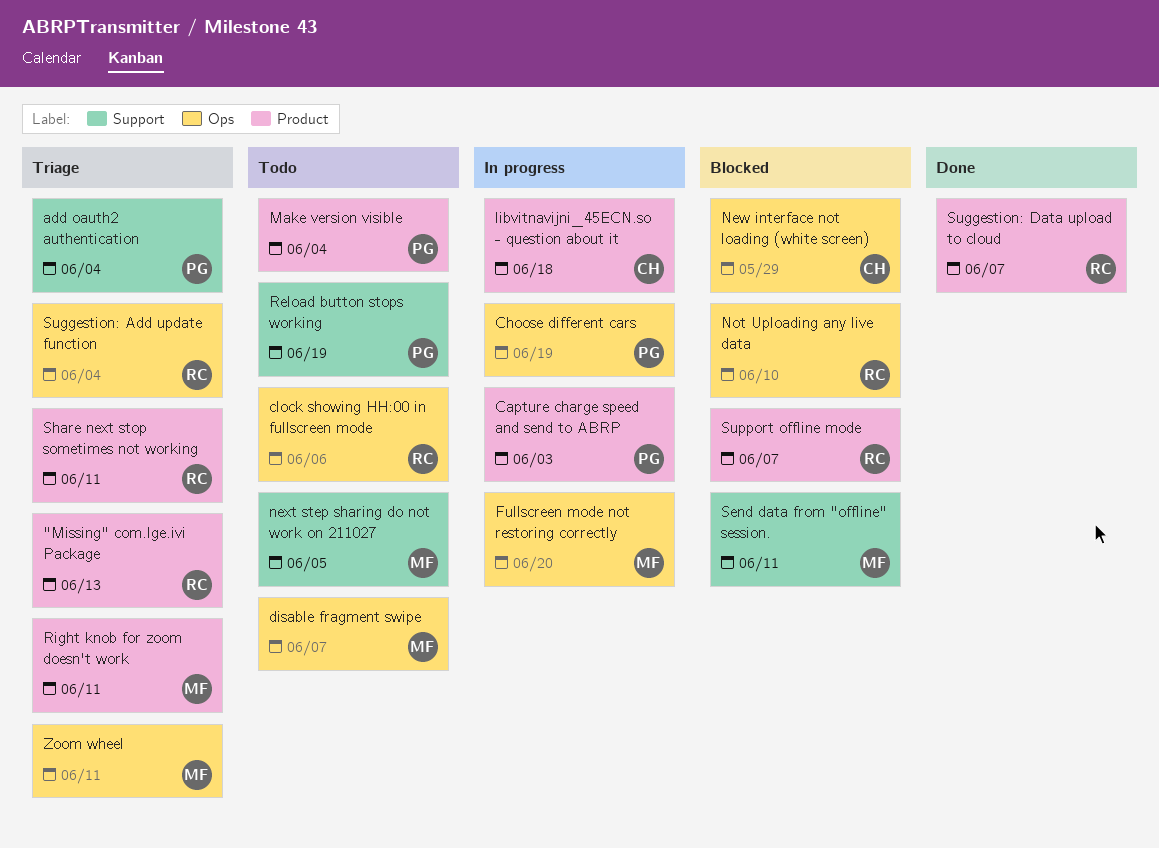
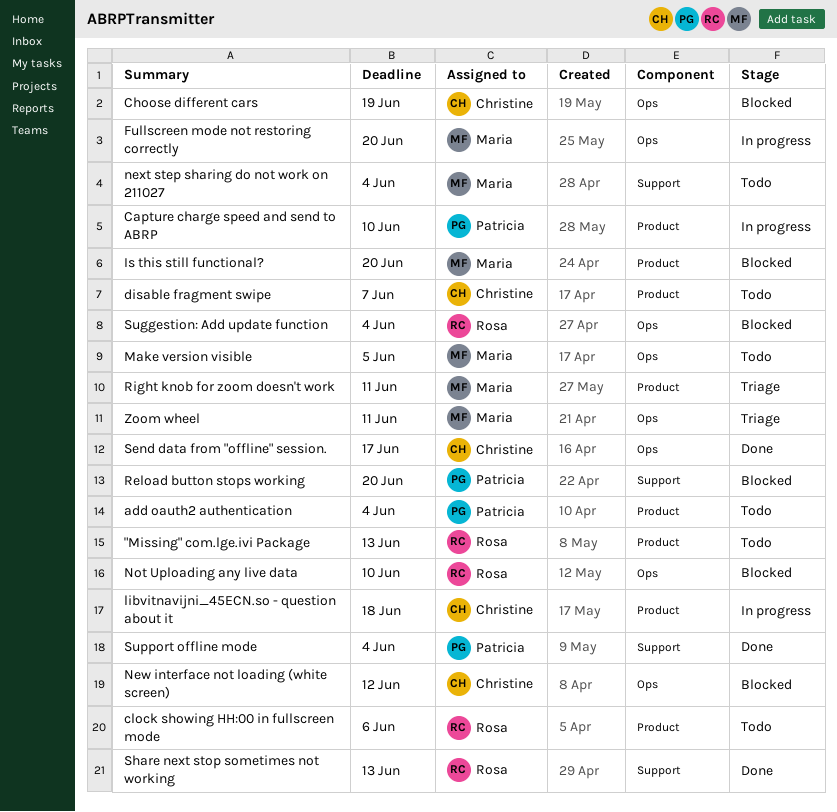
"Missing" com.lge.ivi Package, status: Triage -> Todo
add oauth2 authentication, status: Triage -> Todo
add oauth2 authentication, label: Support -> Product
Capture charge speed and send to ABRP, due: Jun 3 -> Jun 10
Choose different cars, status: In progress -> Blocked
Choose different cars, owner: Patricia -> Christine
clock showing HH:00 in fullscreen mode, label: Ops -> Product
disable fragment swipe, owner: Maria -> Christine
disable fragment swipe, label: Ops -> Product
Is this still functional?: none -> present
Make version visible, owner: Patricia -> Maria
Make version visible, label: Product -> Ops
Make version visible, due: Jun 4 -> Jun 5
New interface not loading (white screen), due: May 29 -> Jun 12
next step sharing do not work on 211027, due: Jun 5 -> Jun 4
Reload button stops working, status: Todo -> Blocked
Reload button stops working, due: Jun 19 -> Jun 20
Send data from "offline" session., status: Blocked -> Done
Send data from "offline" session., owner: Maria -> Christine
Send data from "offline" session., label: Support -> Ops
Send data from "offline" session., due: Jun 11 -> Jun 17
Share next stop sometimes not working, status: Triage -> Done
Share next stop sometimes not working, label: Product -> Support
Share next stop sometimes not working, due: Jun 11 -> Jun 13
Suggestion: Add update function, status: Triage -> Blocked
Suggestion: Data upload to cloud: present -> none
Support offline mode, status: Blocked -> Done
Support offline mode, owner: Rosa -> Patricia
Support offline mode, label: Product -> Support
Support offline mode, due: Jun 7 -> Jun 4

